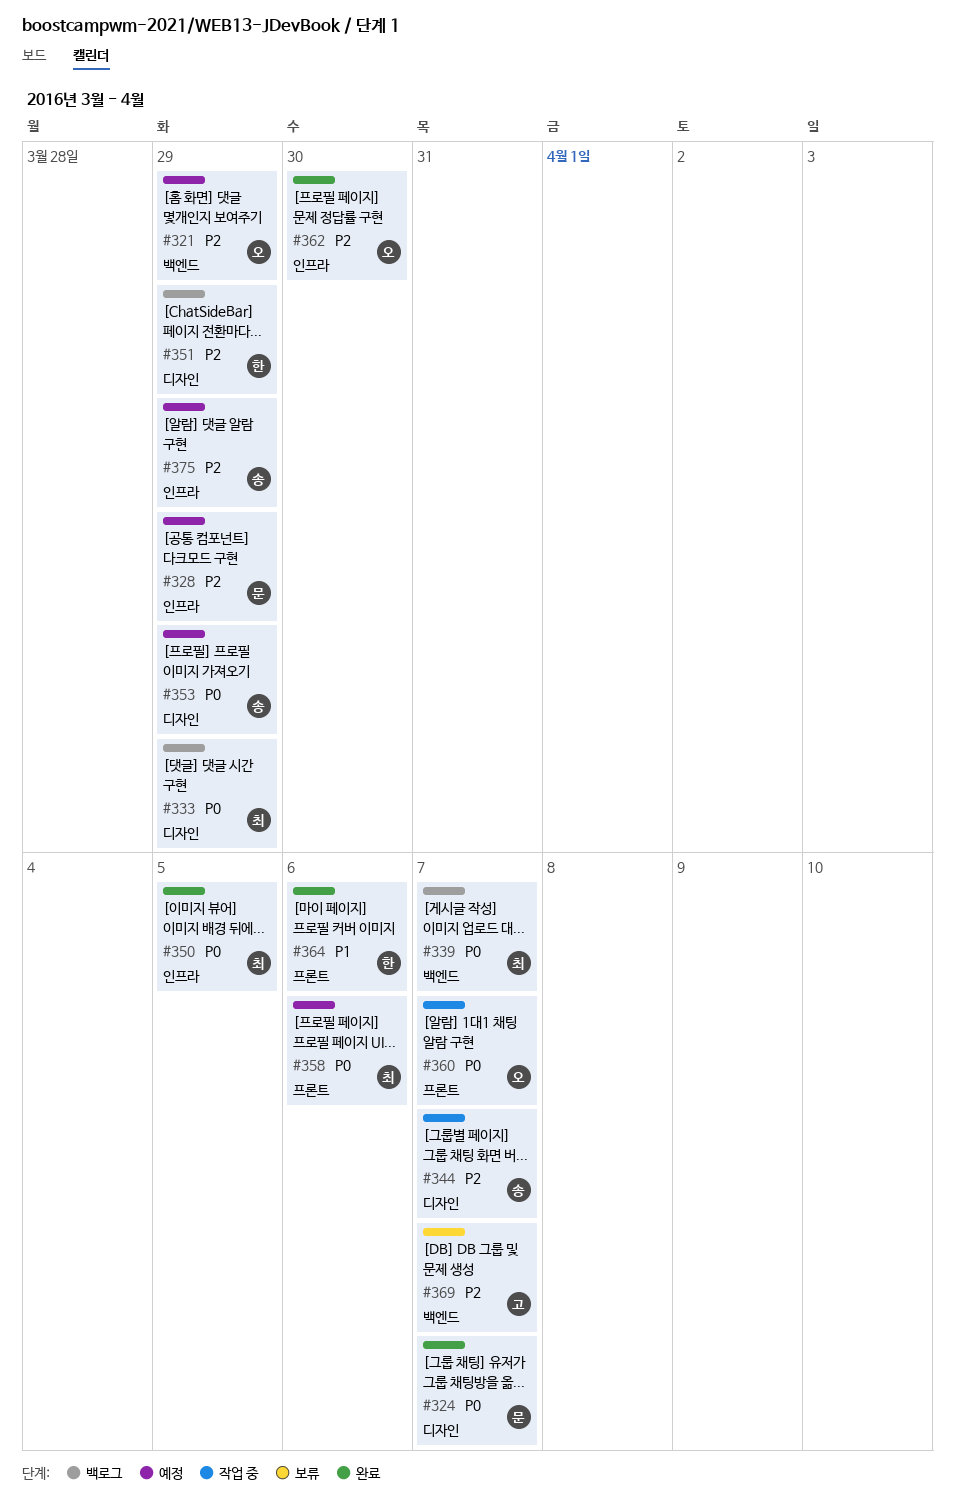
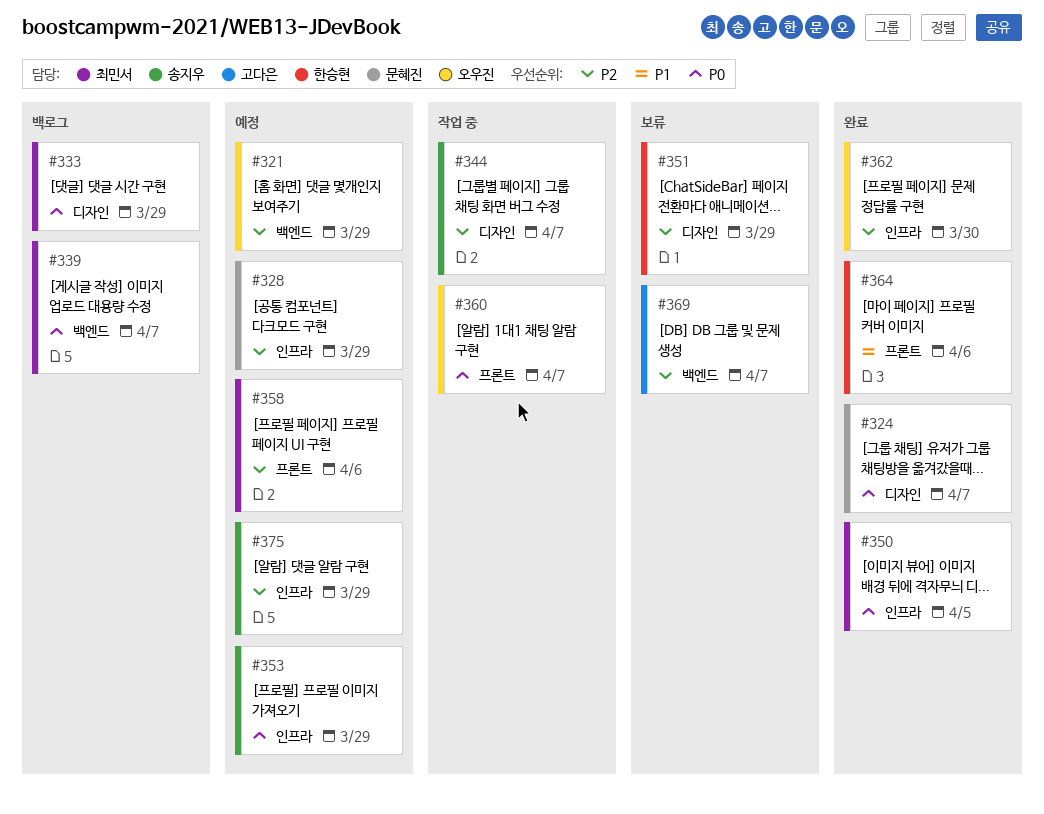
#351, status: 백로그 -> 보류
#353, label: 디자인 -> 인프라
#358, priority: P0 -> P2

